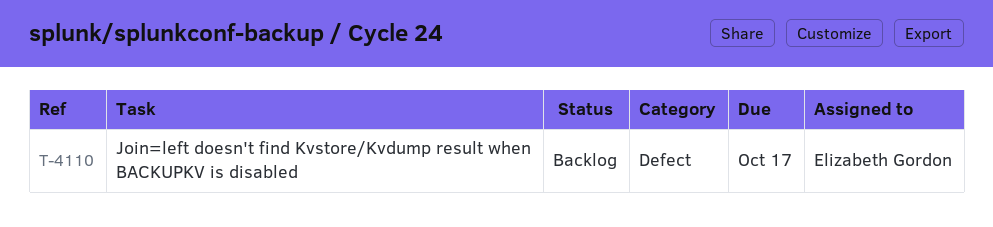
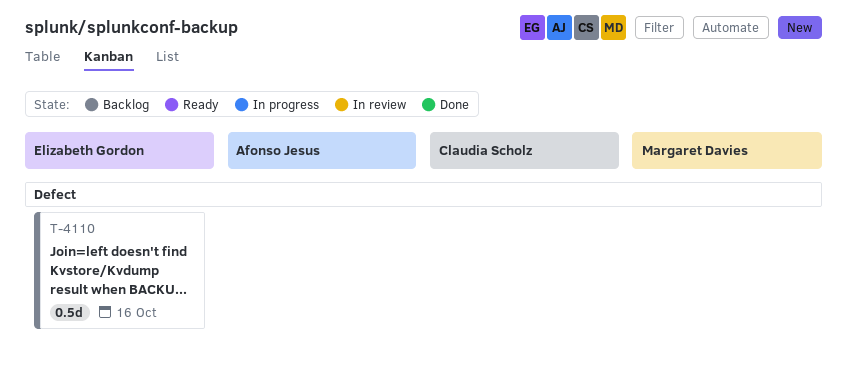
T-4110, due: Oct 17 -> Oct 16

